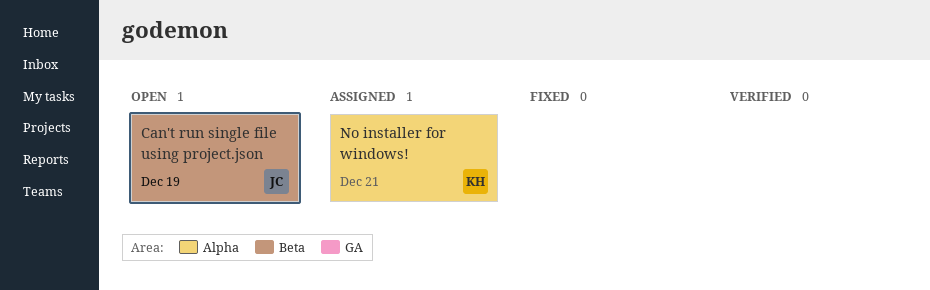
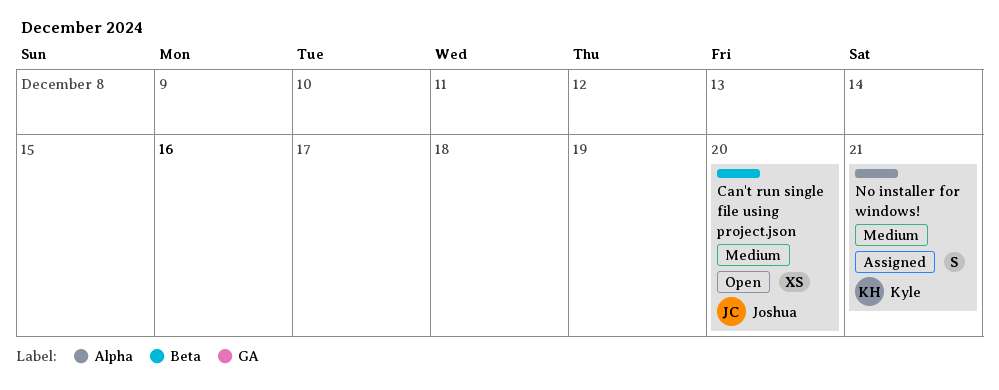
Can't run single file using project.json, due: Dec 19 -> Dec 20

